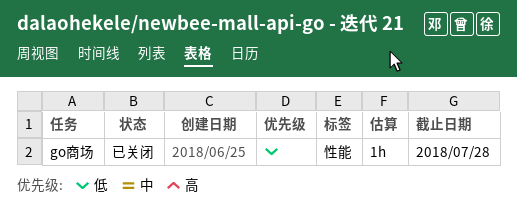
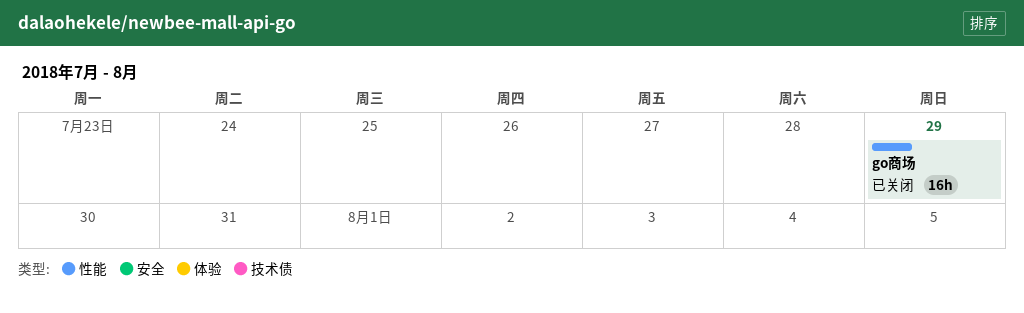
go商场, estimate: 1h -> 16h
go商场, due: Jul 28 -> Jul 29

